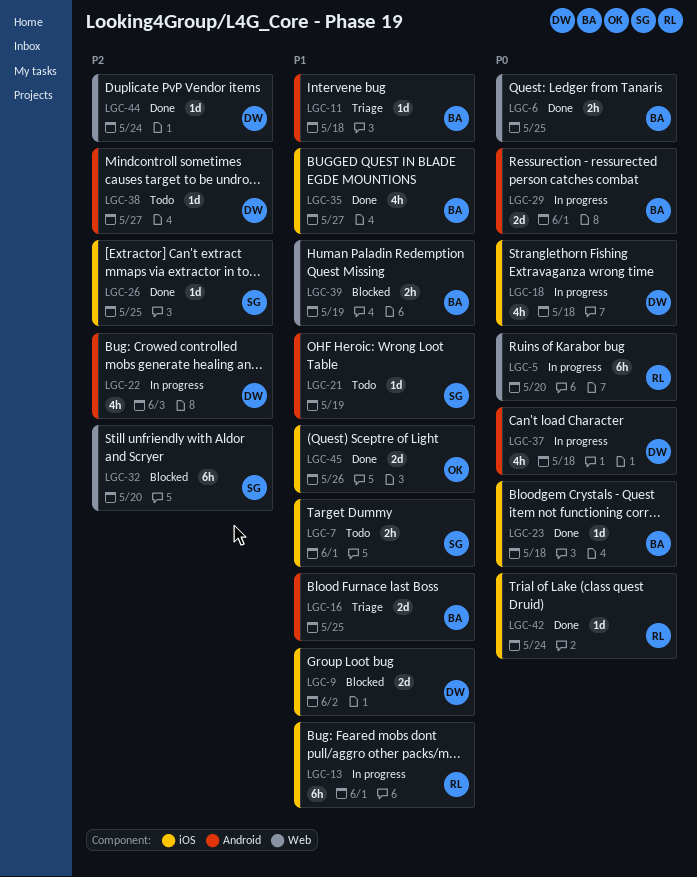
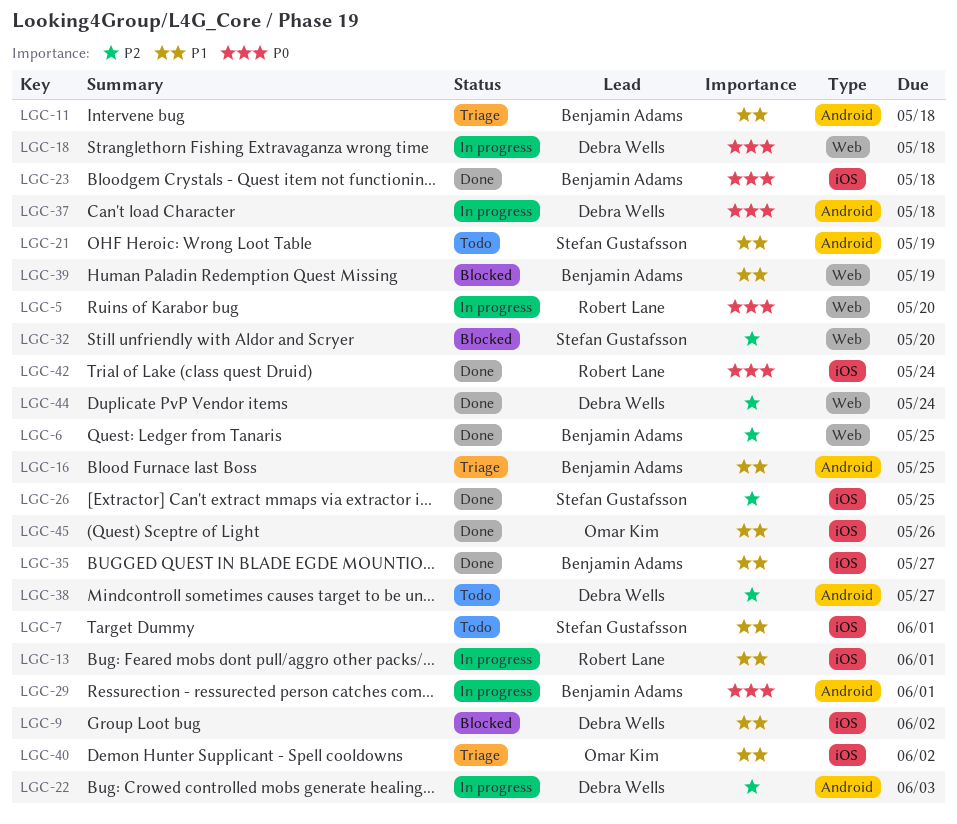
LGC-6, priority: P0 -> P2
LGC-18, label: iOS -> Web
LGC-40: none -> present

